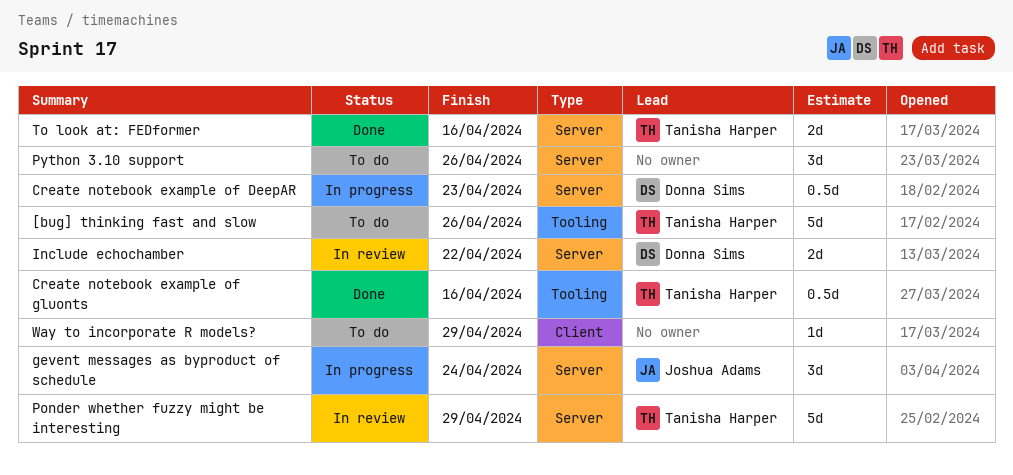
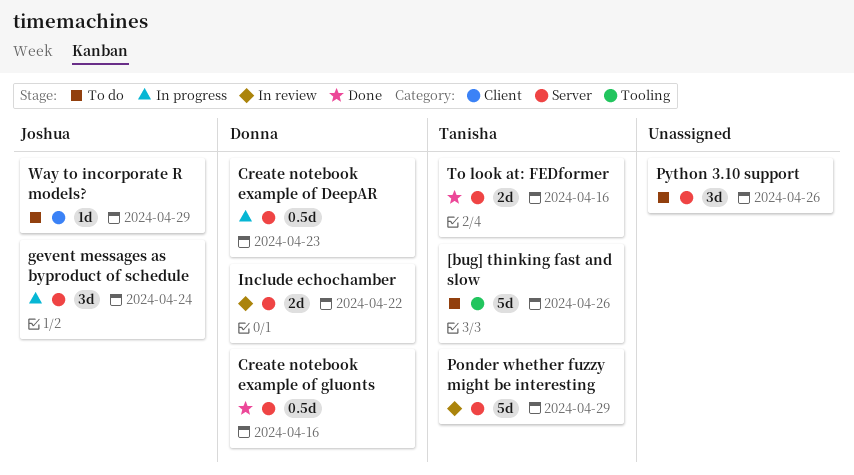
Create notebook example of gluonts, owner: Tanisha Harper -> Donna Sims
Create notebook example of gluonts, label: Tooling -> Server
Way to incorporate R models?, owner: none -> Joshua Adams

